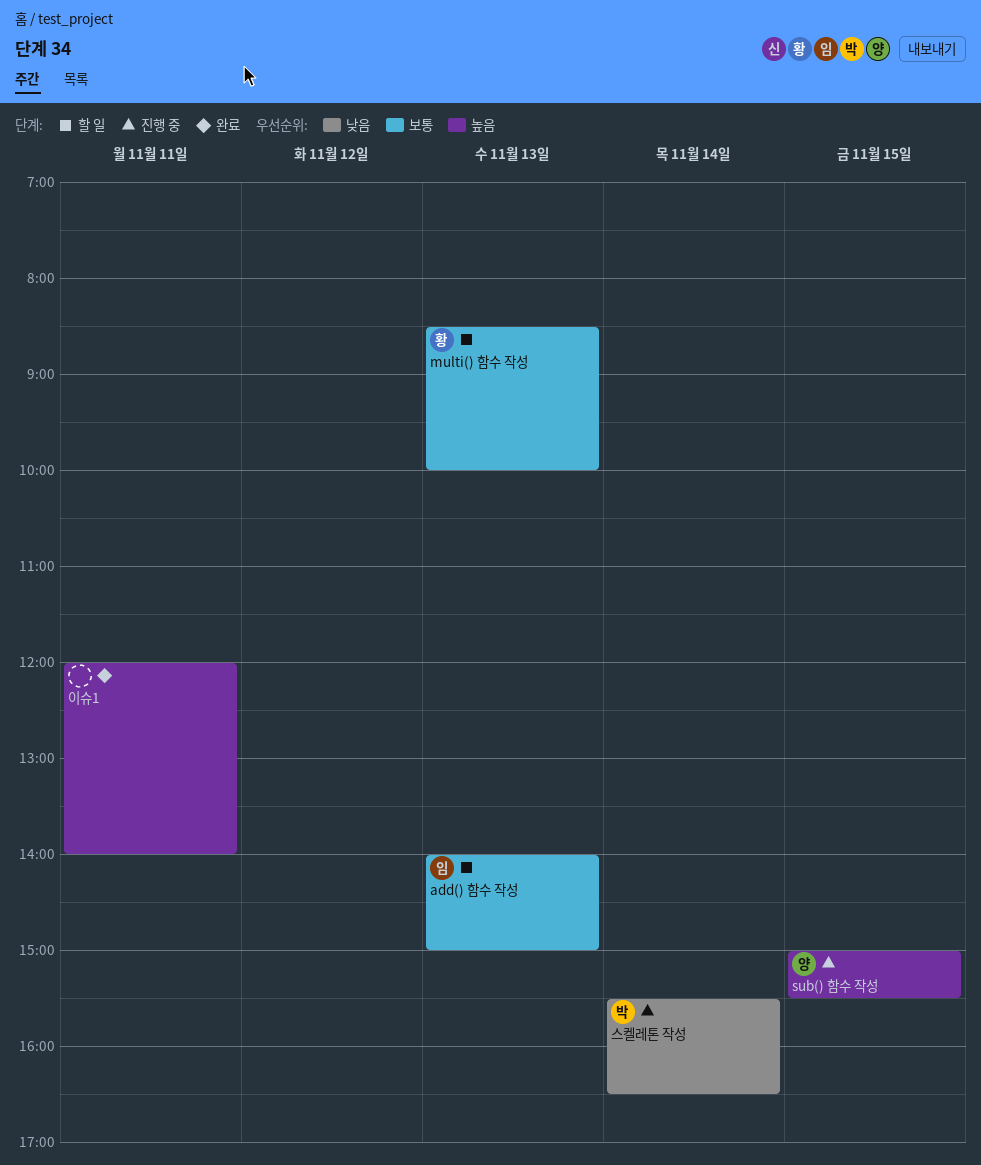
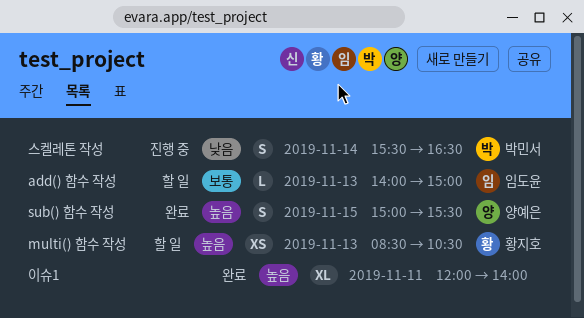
multi() 함수 작성, priority: 보통 -> 높음
multi() 함수 작성, ends: 10:00 -> 10:30
sub() 함수 작성, status: 진행 중 -> 완료

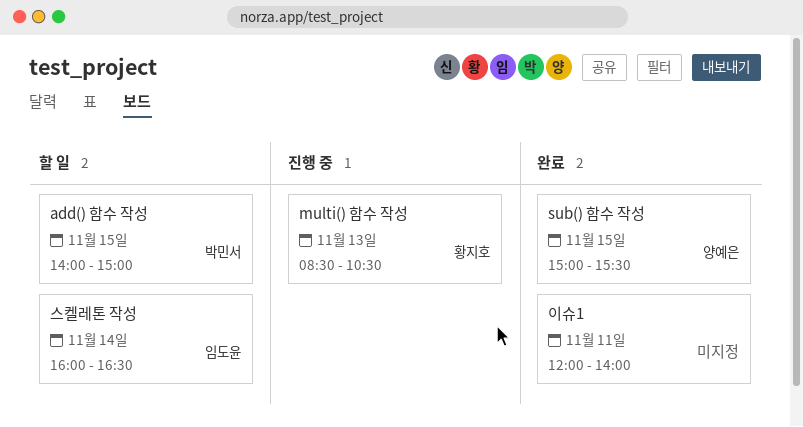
add() 함수 작성, owner: 임도윤 -> 박민서
add() 함수 작성, day: Nov 13 -> Nov 15
multi() 함수 작성, status: 할 일 -> 진행 중
스켈레톤 작성, status: 진행 중 -> 할 일
스켈레톤 작성, owner: 박민서 -> 임도윤
스켈레톤 작성, begins: 15:30 -> 16:00

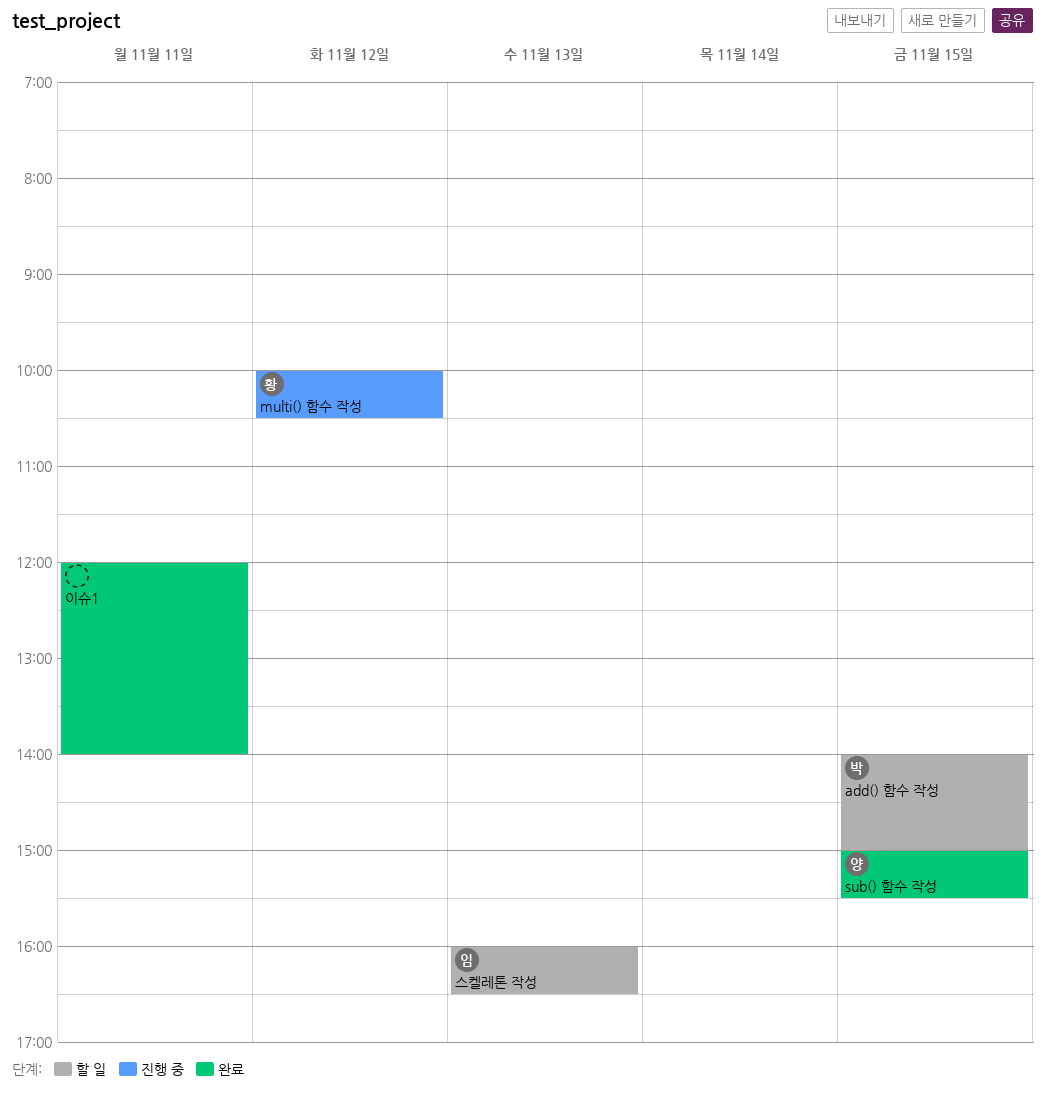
multi() 함수 작성, day: Nov 13 -> Nov 12
multi() 함수 작성, begins: 08:30 -> 10:00
스켈레톤 작성, day: Nov 14 -> Nov 13

